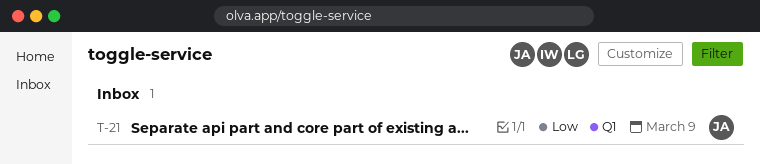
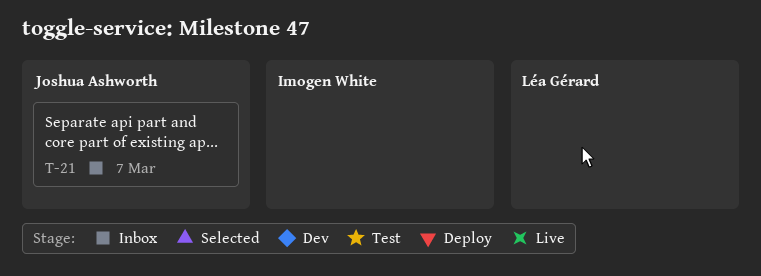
T-21, due: Mar 9 -> Mar 7

